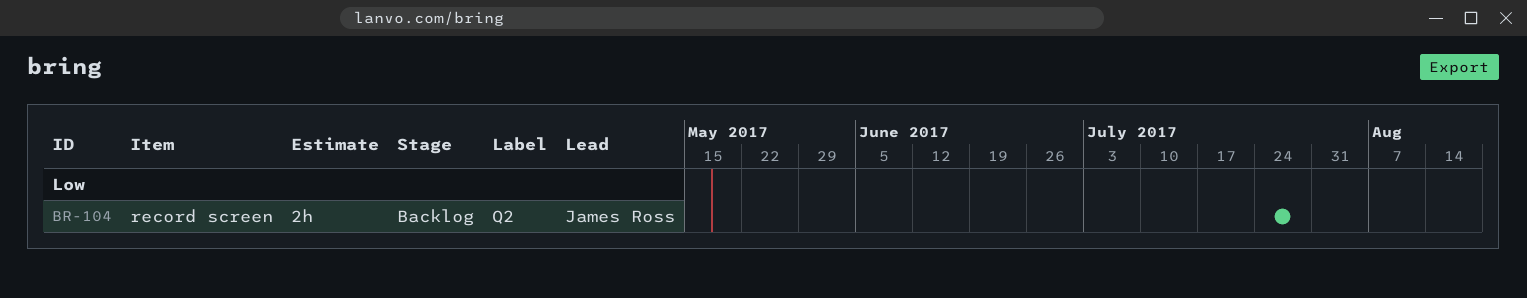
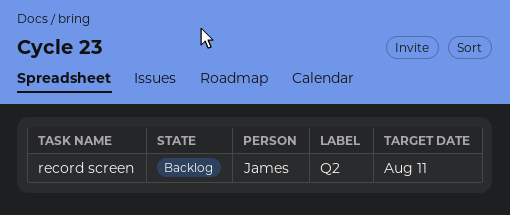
record screen, due: Jul 28 -> Aug 11

